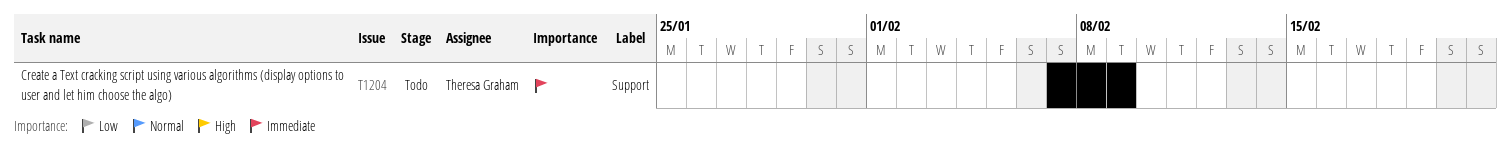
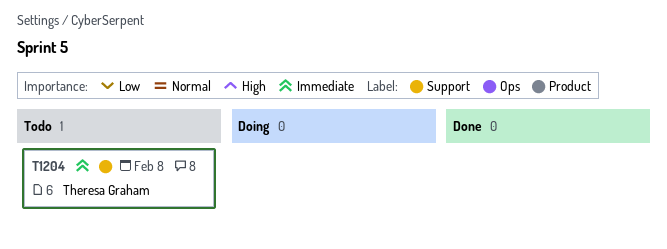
T1204, due: Feb 9 -> Feb 8

